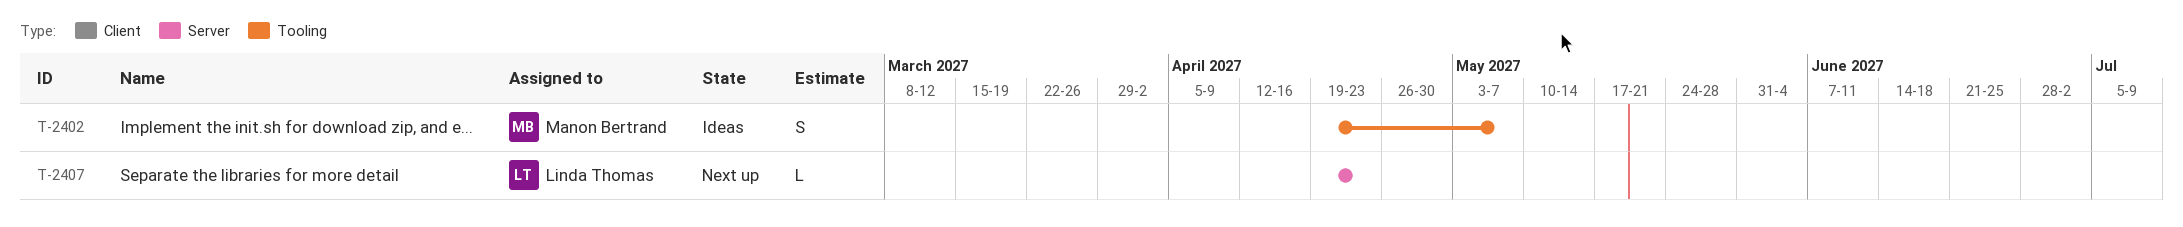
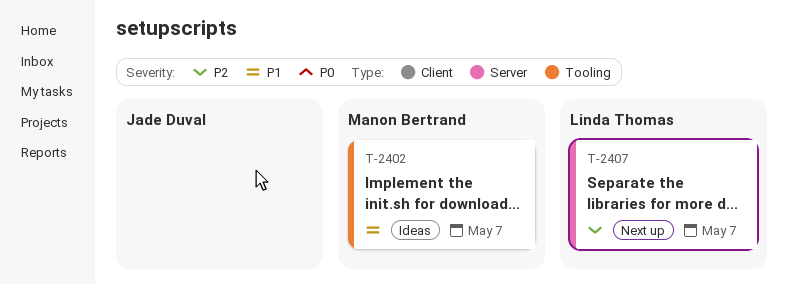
T-2407, due: Apr 23 -> May 7

